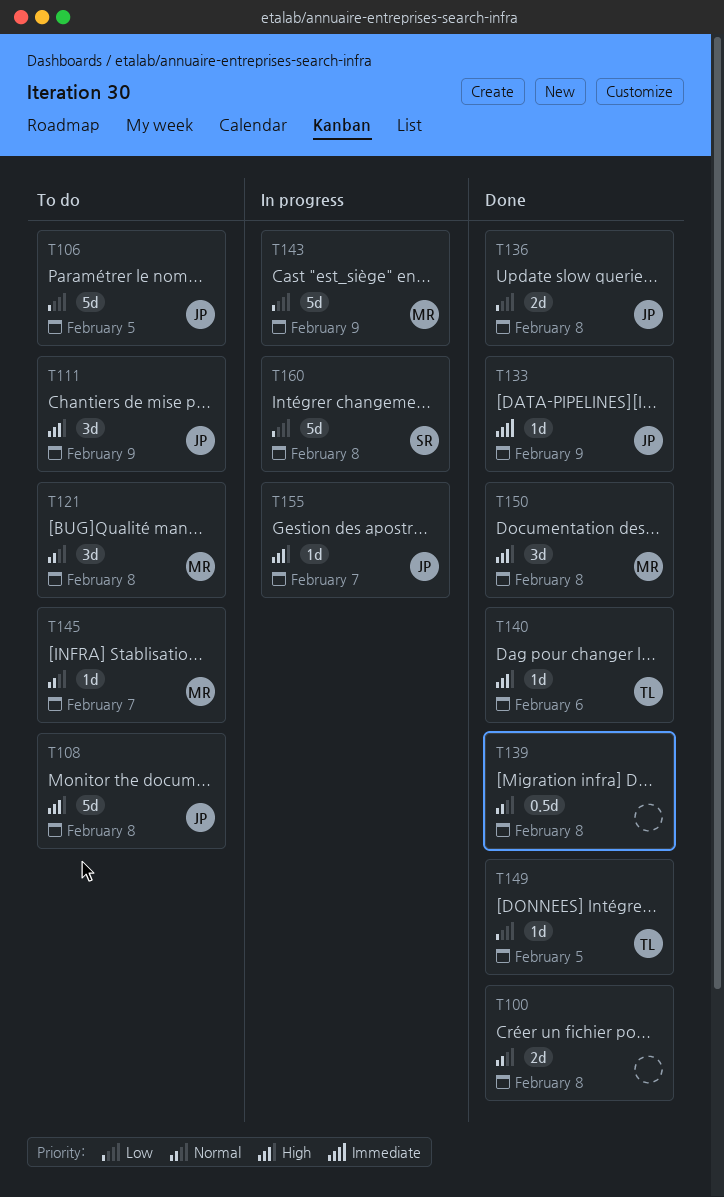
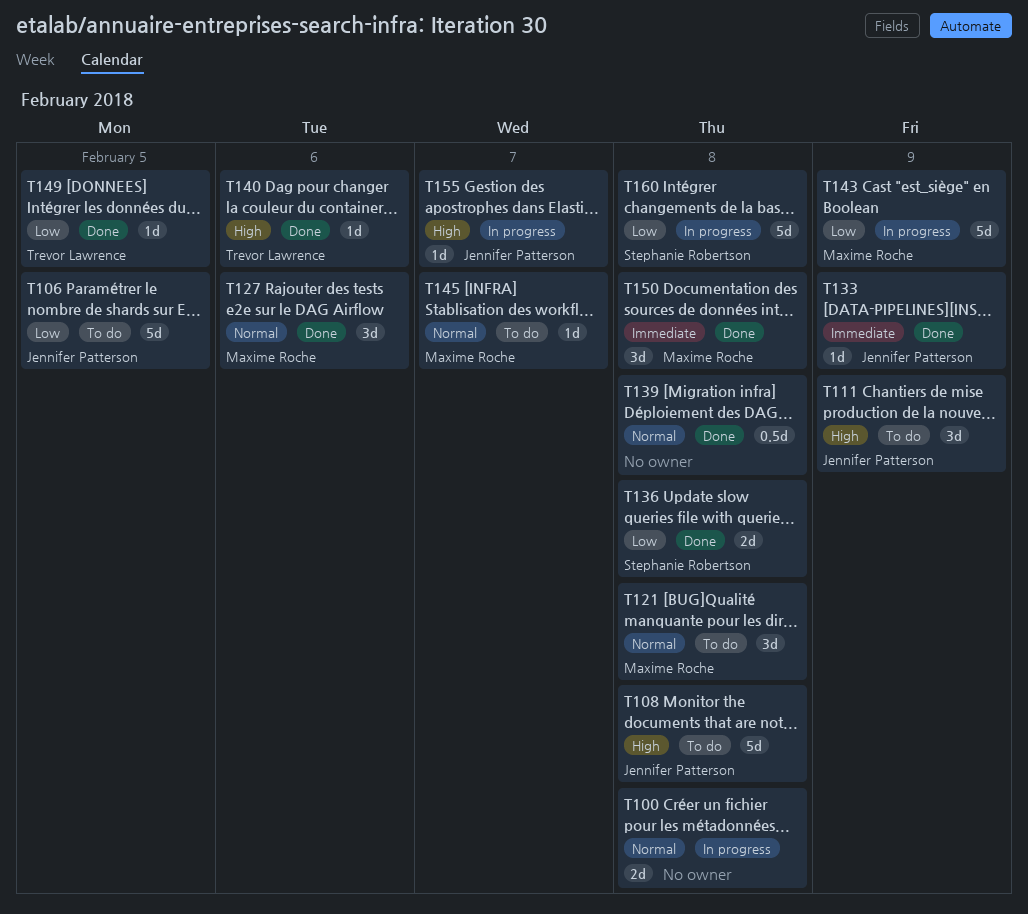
T100, status: Done -> In progress
T127: none -> present
T136, owner: Jennifer Patterson -> Stephanie Robertson
T150, priority: High -> Immediate

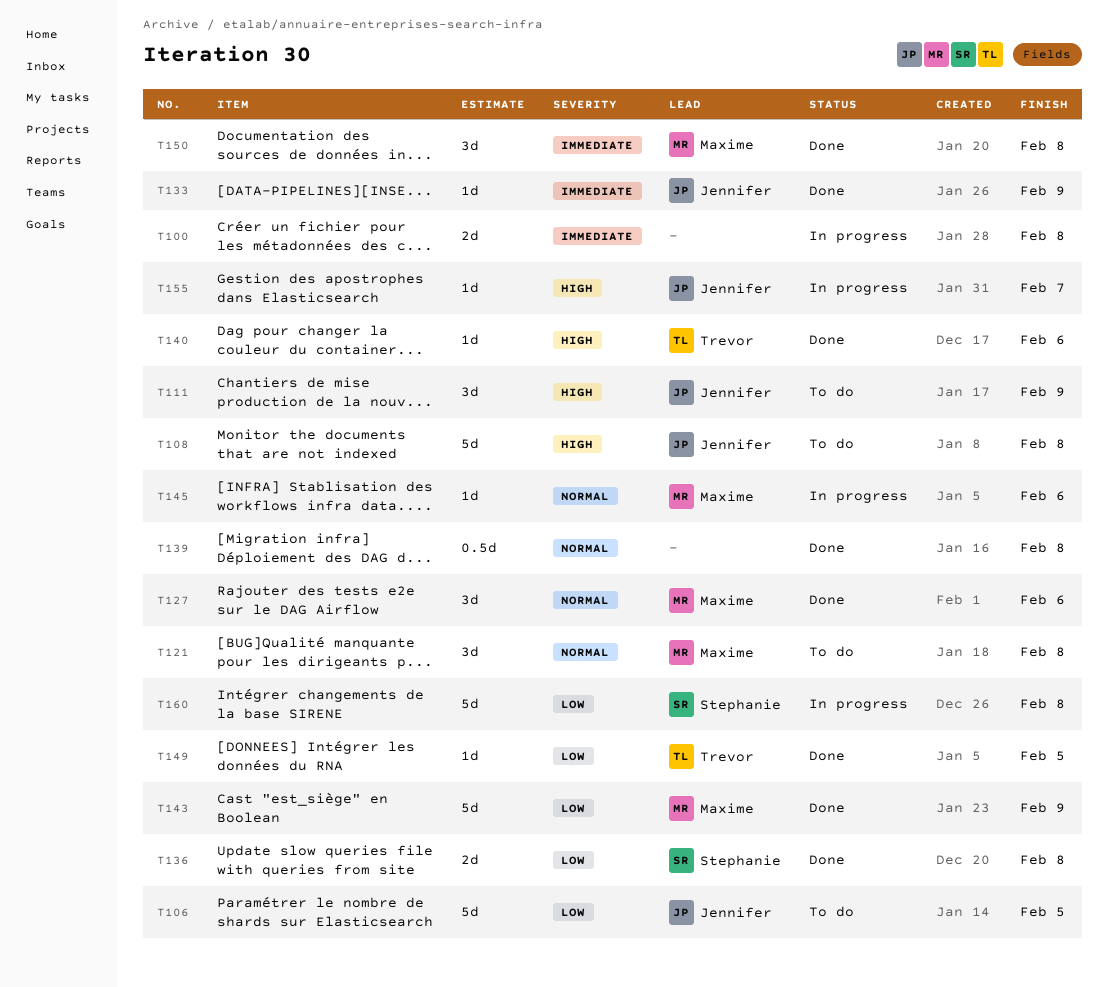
T100, priority: Normal -> Immediate
T143, status: In progress -> Done
T145, status: To do -> In progress
T145, due: Feb 7 -> Feb 6

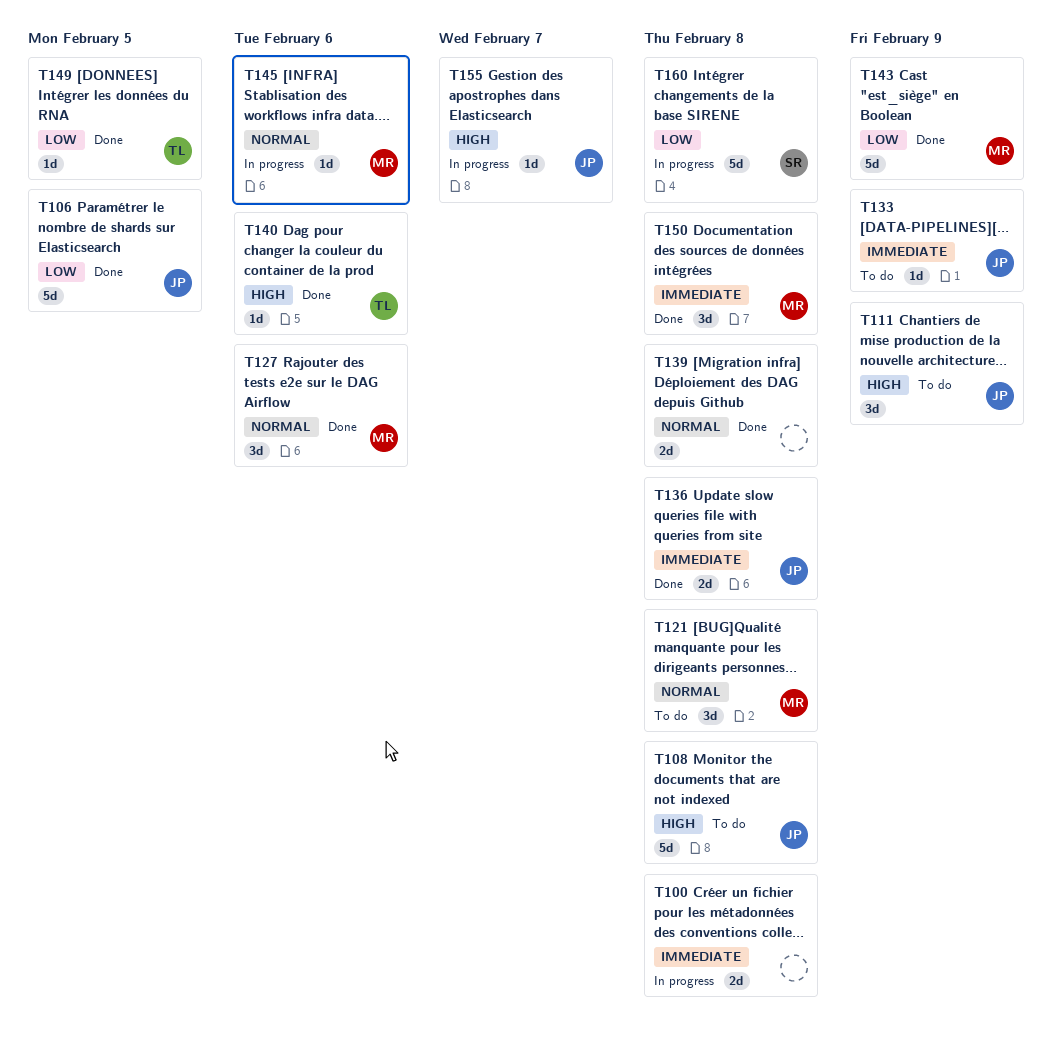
T106, status: To do -> Done
T133, status: Done -> To do
T136, owner: Stephanie -> Jennifer
T136, priority: Low -> Immediate
T139, estimate: 0.5d -> 2d

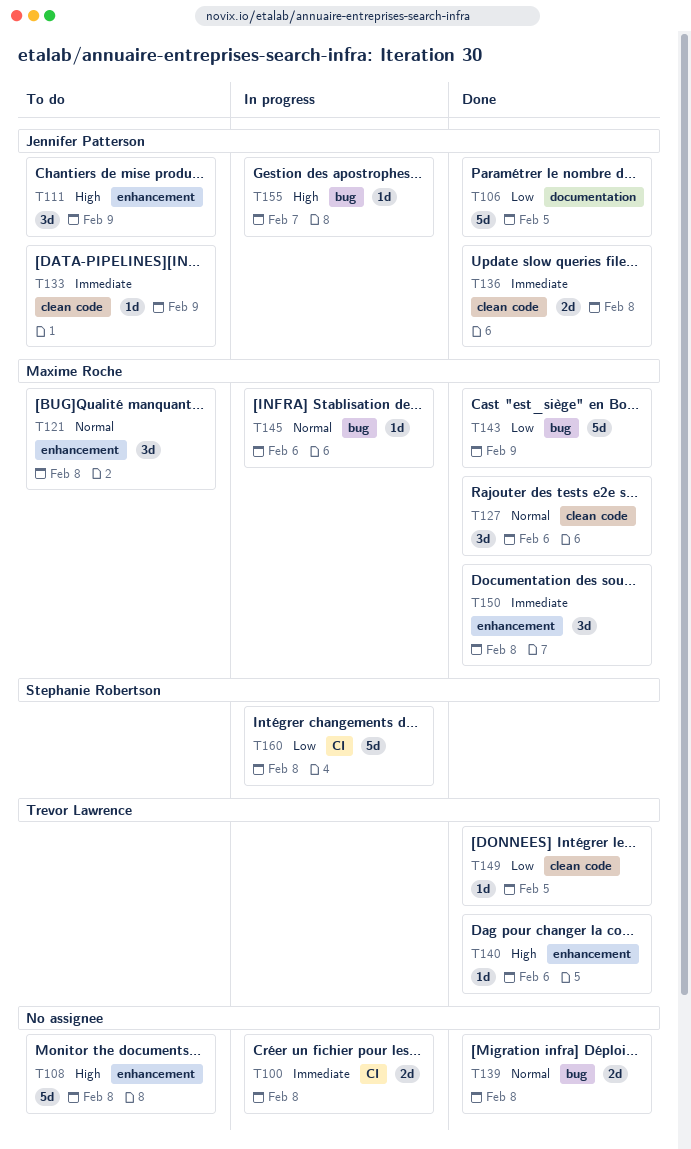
T108, owner: Jennifer Patterson -> none

